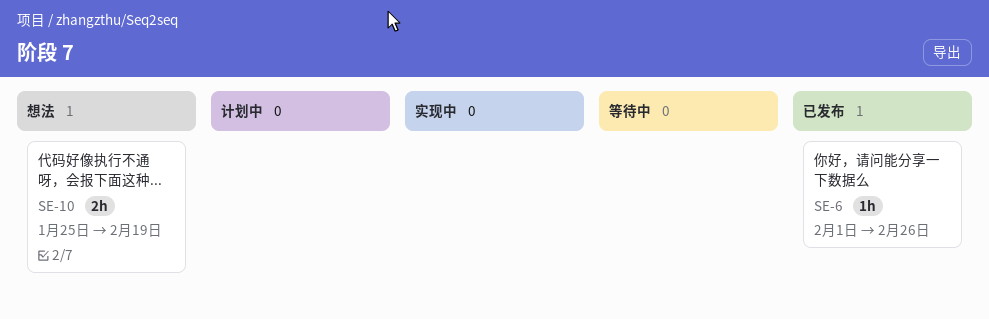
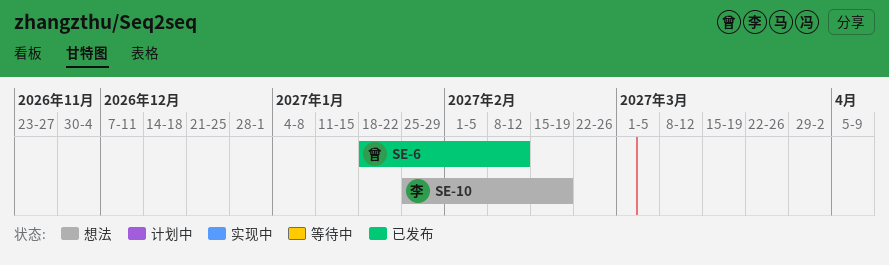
SE-6, start: Feb 1 -> Jan 18
SE-6, due: Feb 26 -> Feb 12

